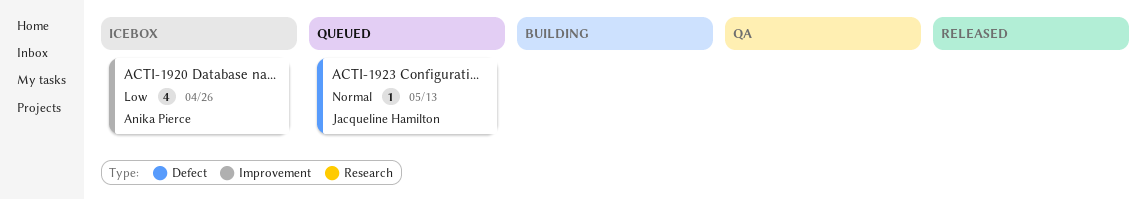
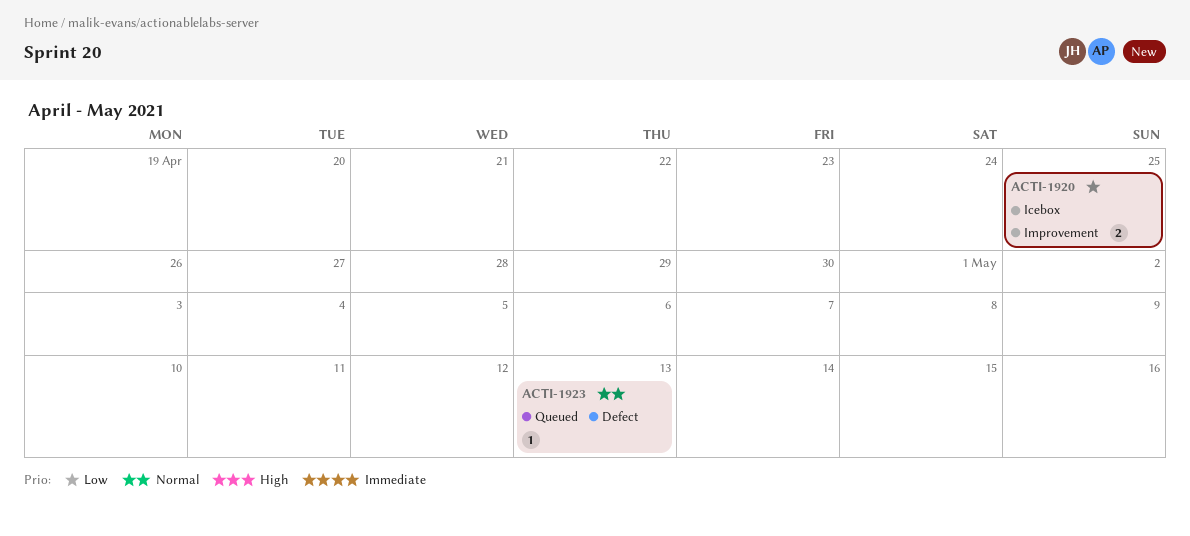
ACTI-1920, estimate: 4 -> 2
ACTI-1920, due: Apr 26 -> Apr 25

